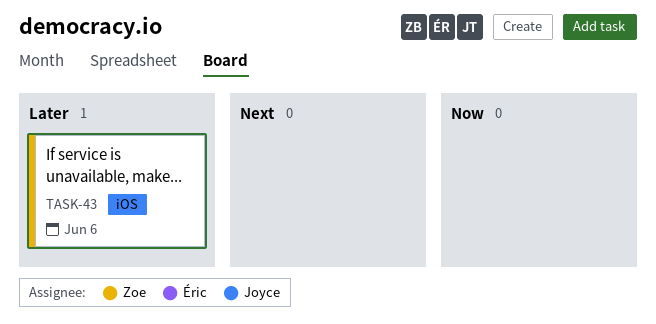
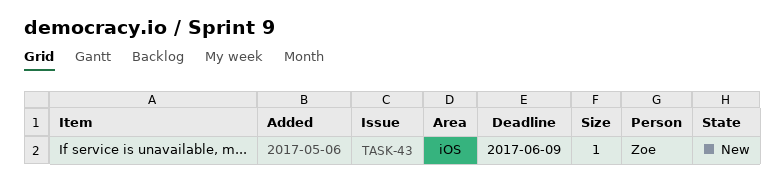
TASK-43, due: Jun 6 -> Jun 9

